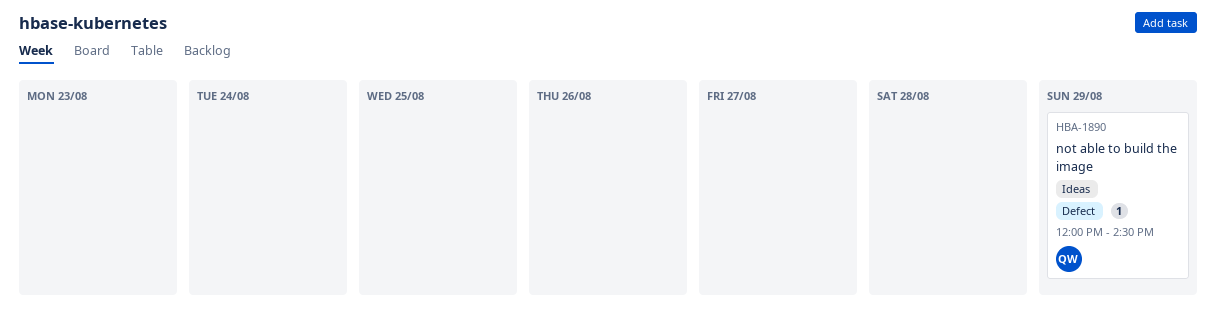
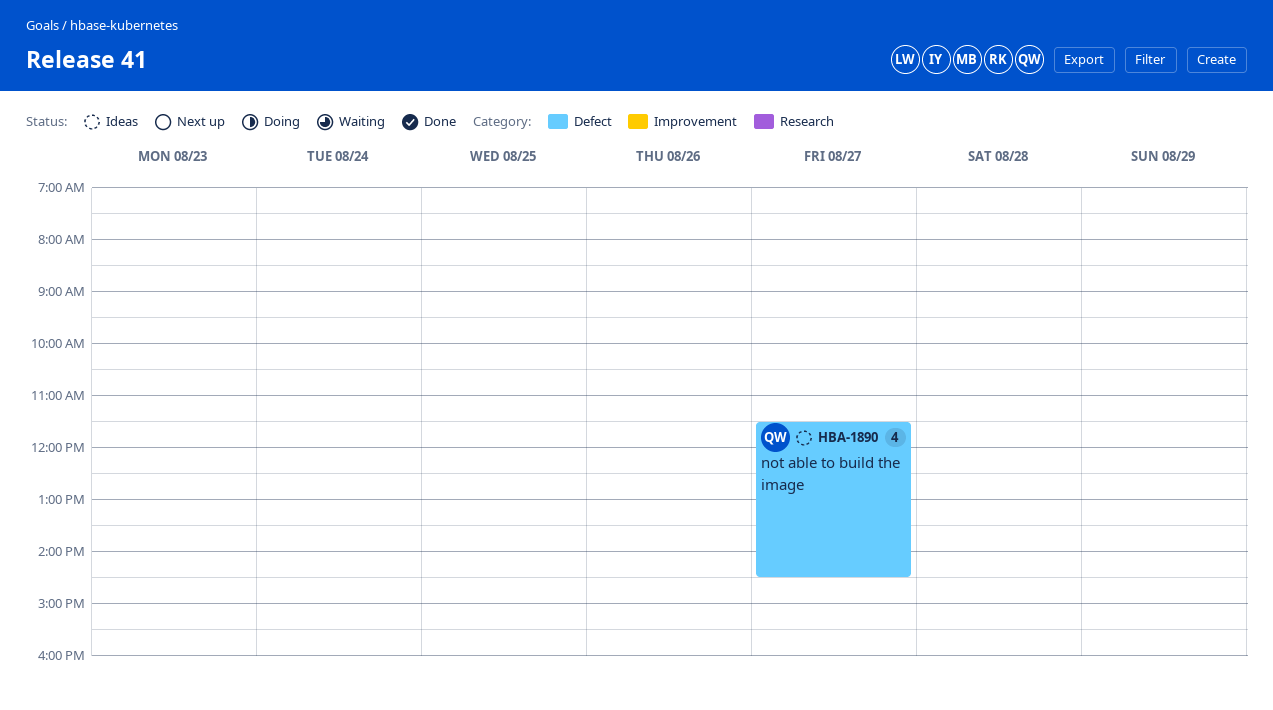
HBA-1890, estimate: 1 -> 4
HBA-1890, day: Aug 29 -> Aug 27
HBA-1890, begins: 12:00 -> 11:30

